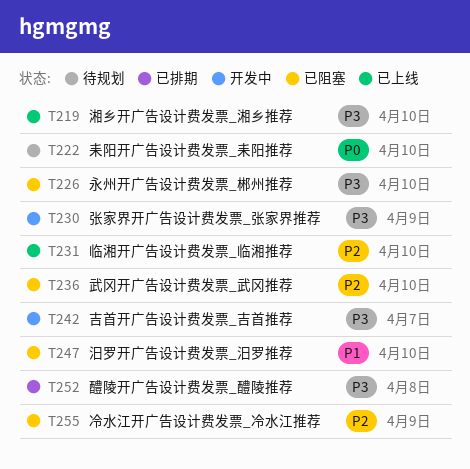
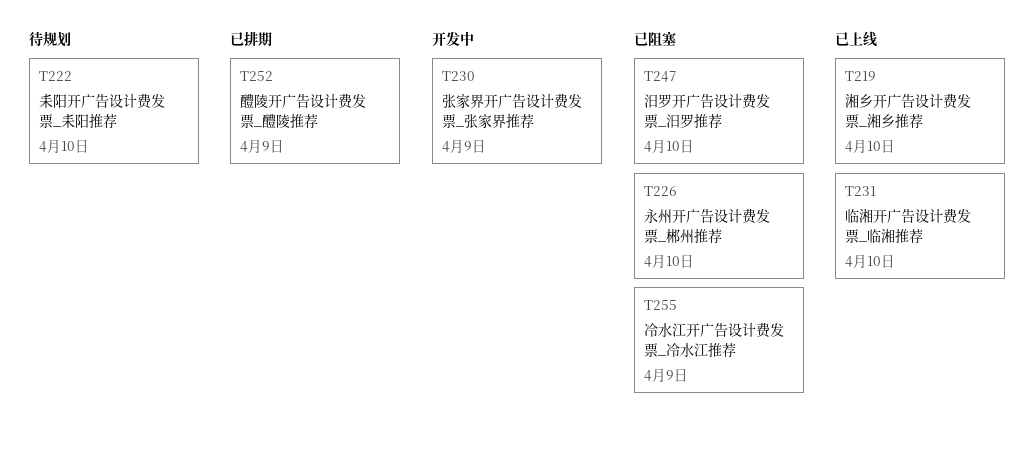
T236: present -> none
T242: present -> none
T252, due: Apr 8 -> Apr 9

